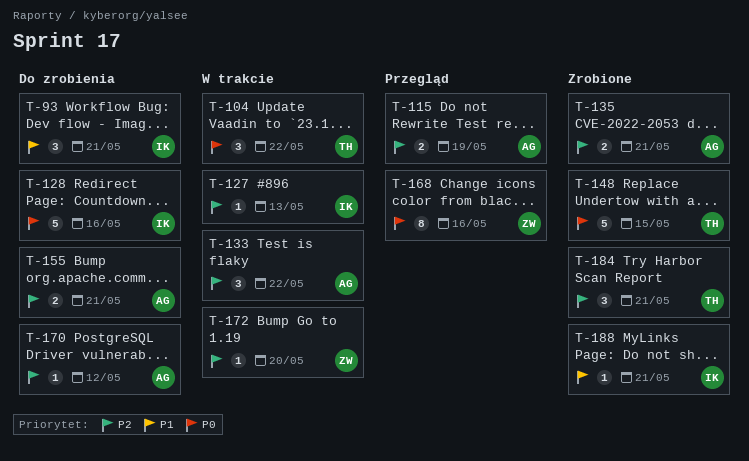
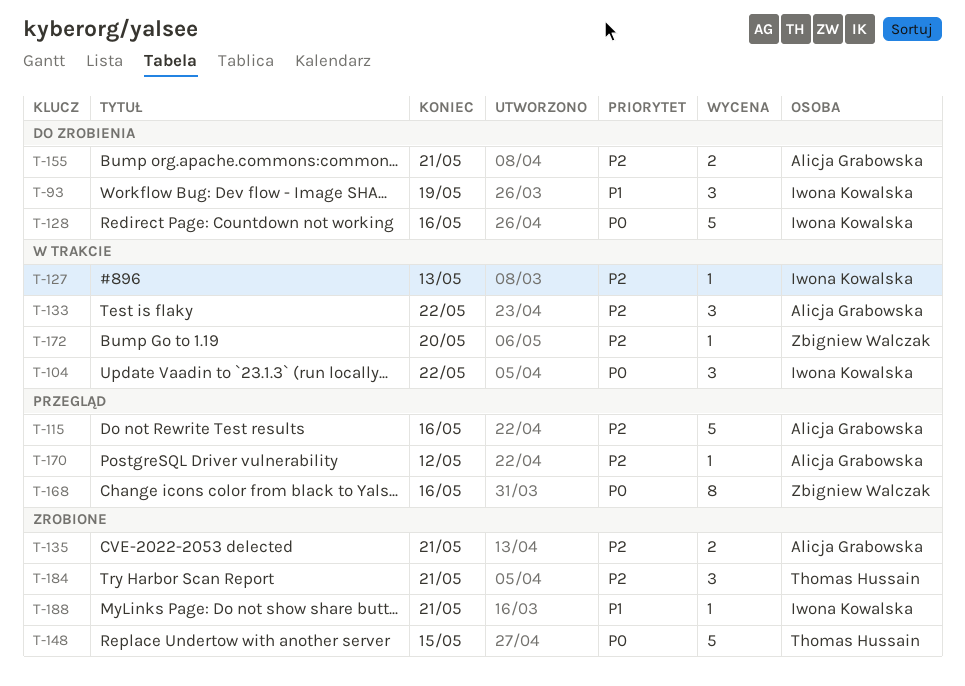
T-93, due: May 21 -> May 19
T-104, owner: Thomas Hussain -> Iwona Kowalska
T-115, estimate: 2 -> 5
T-115, due: May 19 -> May 16
T-170, status: Do zrobienia -> Przegląd

